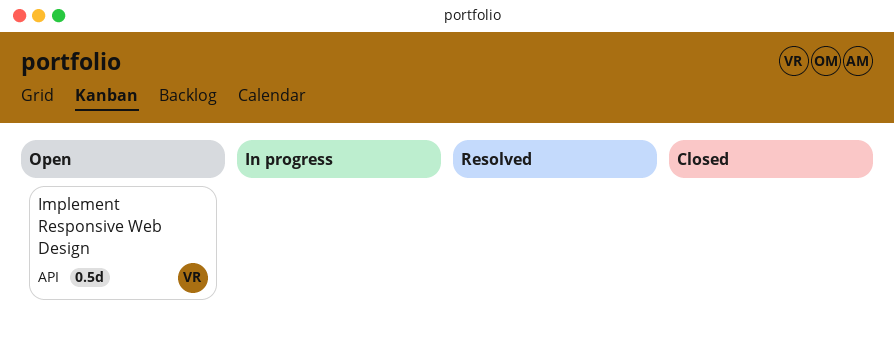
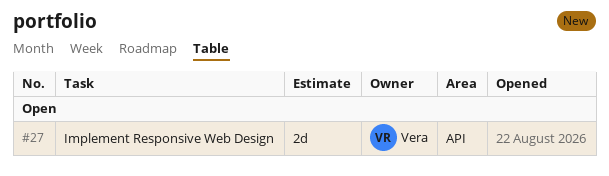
Implement Responsive Web Design, estimate: 0.5d -> 2d

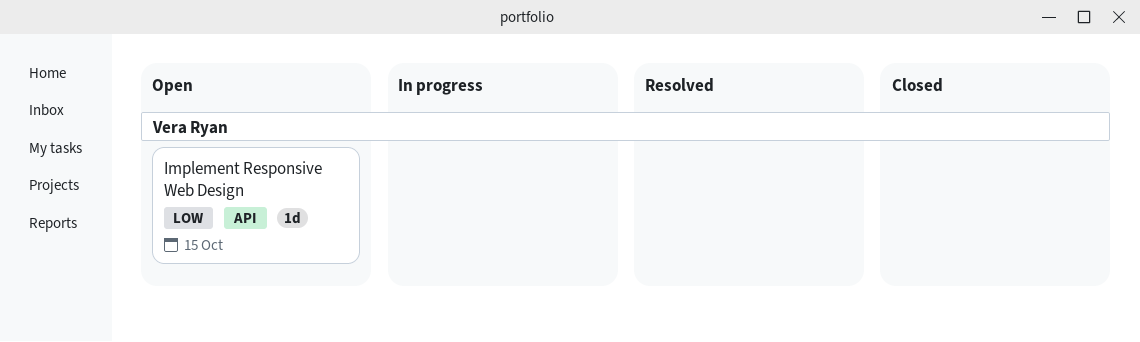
Implement Responsive Web Design, estimate: 2d -> 1d

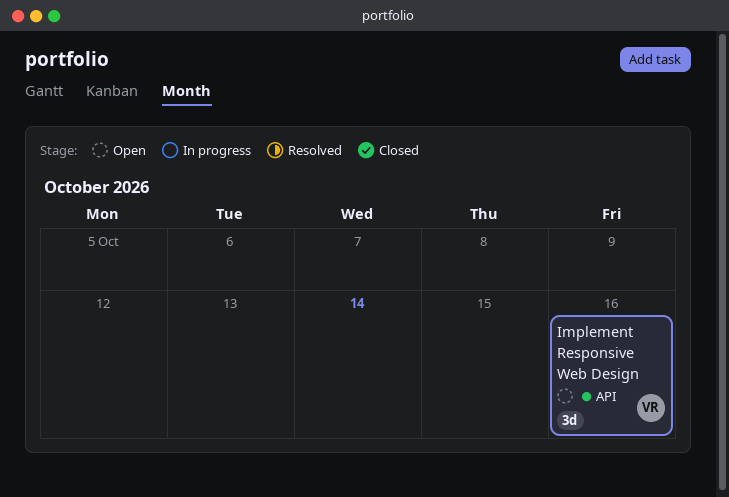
Implement Responsive Web Design, estimate: 1d -> 3d
Implement Responsive Web Design, due: Oct 15 -> Oct 16

